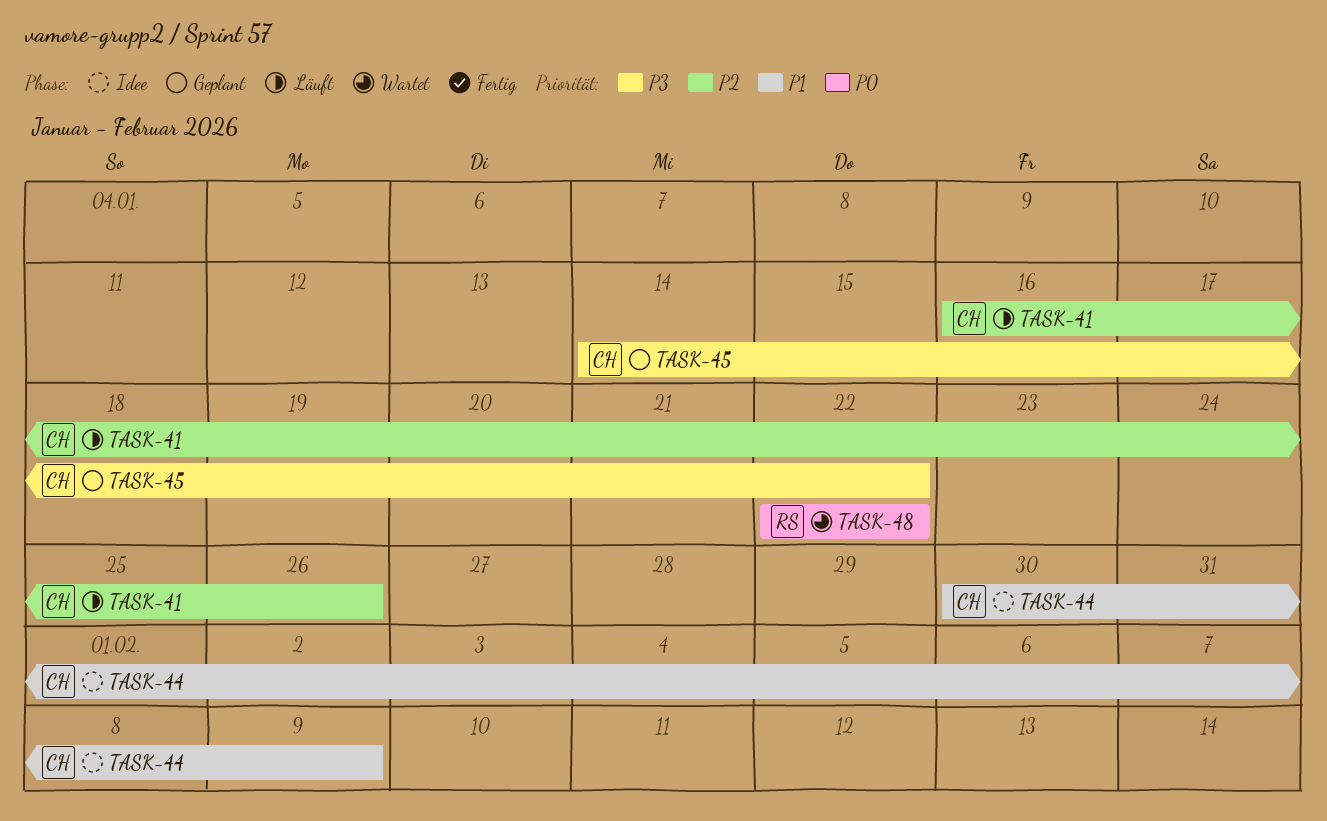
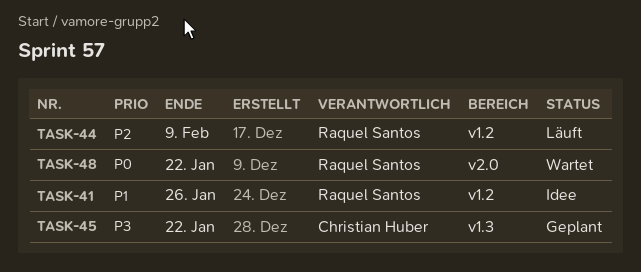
TASK-41, status: Läuft -> Idee
TASK-41, owner: Christian Huber -> Raquel Santos
TASK-41, priority: P2 -> P1
TASK-44, status: Idee -> Läuft
TASK-44, owner: Christian Huber -> Raquel Santos
TASK-44, priority: P1 -> P2

